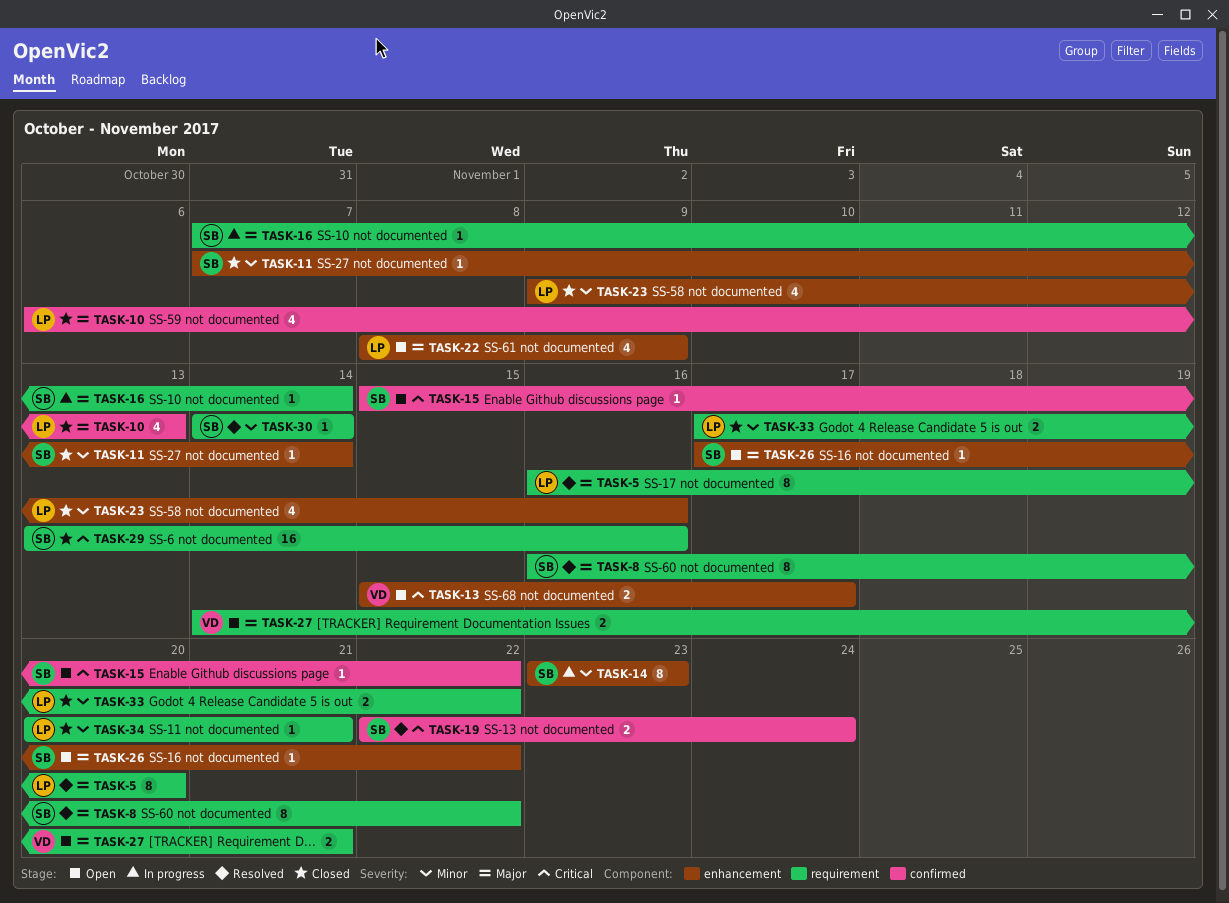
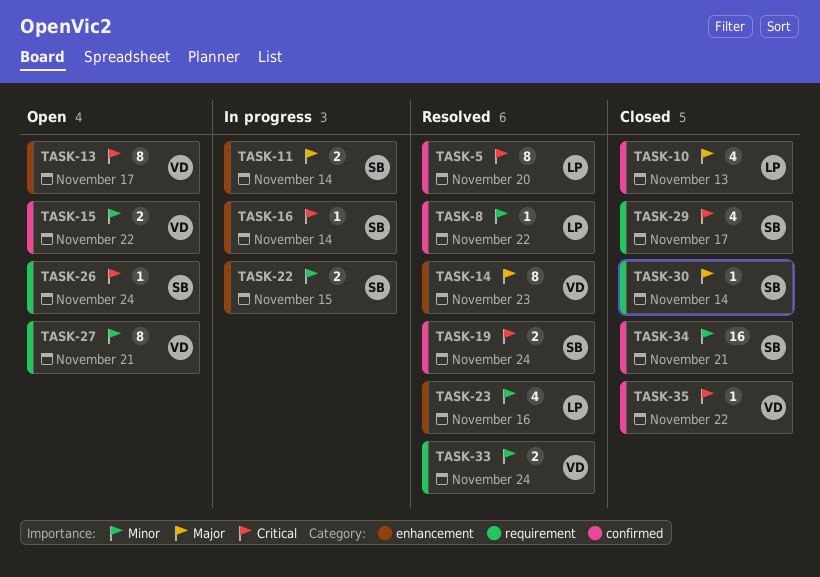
TASK-5, priority: Major -> Critical
TASK-5, label: requirement -> confirmed
TASK-8, owner: SB -> LP
TASK-8, priority: Major -> Minor
TASK-8, label: requirement -> confirmed
TASK-8, estimate: 8 -> 1
TASK-11, status: Closed -> In progress
TASK-11, priority: Minor -> Major
TASK-11, estimate: 1 -> 2
TASK-13, estimate: 2 -> 8
TASK-14, status: In progress -> Resolved
TASK-14, owner: SB -> VD
TASK-14, priority: Minor -> Major
TASK-15, owner: SB -> VD
TASK-15, priority: Critical -> Minor
TASK-15, estimate: 1 -> 2
TASK-16, priority: Major -> Critical
TASK-16, label: requirement -> enhancement
TASK-22, status: Open -> In progress
TASK-22, owner: LP -> SB
TASK-22, priority: Major -> Minor
TASK-22, estimate: 4 -> 2
TASK-22, due: Nov 9 -> Nov 15
TASK-23, status: Closed -> Resolved
TASK-26, priority: Major -> Critical
TASK-26, label: enhancement -> requirement
TASK-26, due: Nov 22 -> Nov 24
TASK-27, priority: Major -> Minor
TASK-27, estimate: 2 -> 8
TASK-29, estimate: 16 -> 4
TASK-29, due: Nov 16 -> Nov 17
TASK-30, status: Resolved -> Closed
TASK-30, priority: Minor -> Major
TASK-33, status: Closed -> Resolved
TASK-33, owner: LP -> VD
TASK-33, due: Nov 22 -> Nov 24
TASK-34, owner: LP -> SB
TASK-34, label: requirement -> confirmed
TASK-34, estimate: 1 -> 16
TASK-35: none -> present

